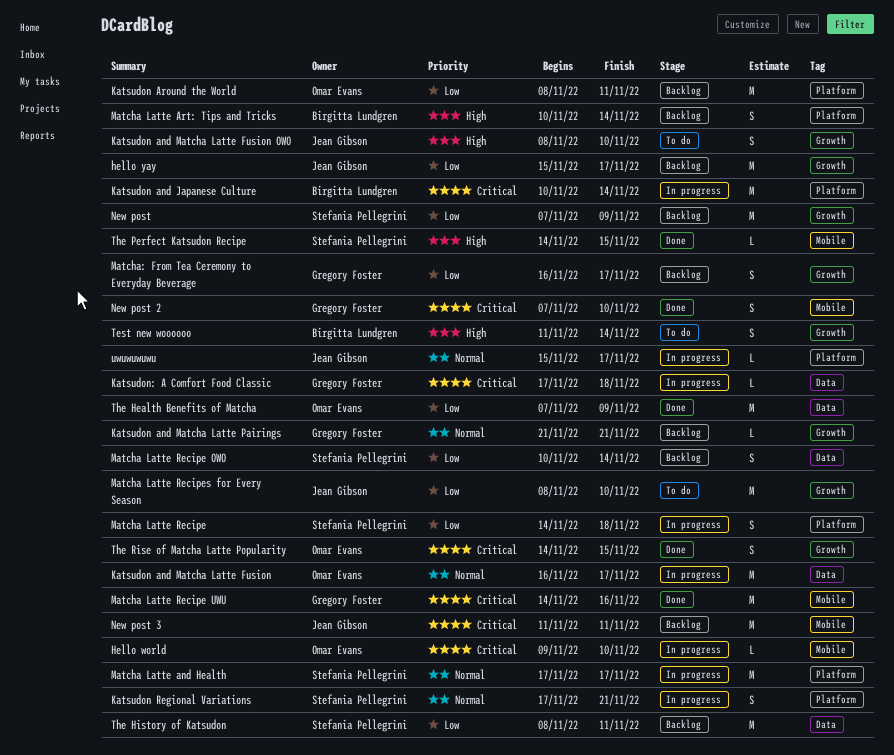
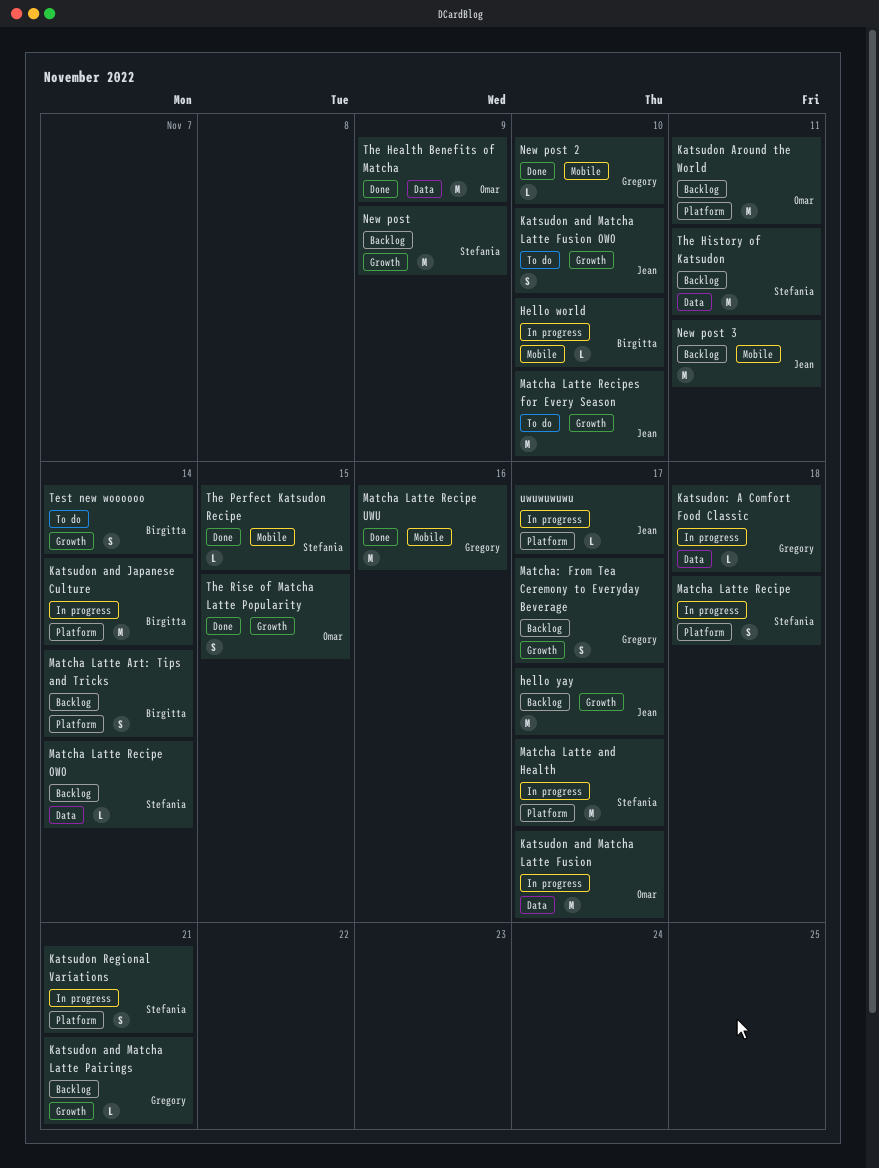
Hello world, owner: Omar Evans -> Birgitta Lundgren
Matcha Latte Recipe OWO, estimate: S -> L
New post 2, estimate: S -> L

